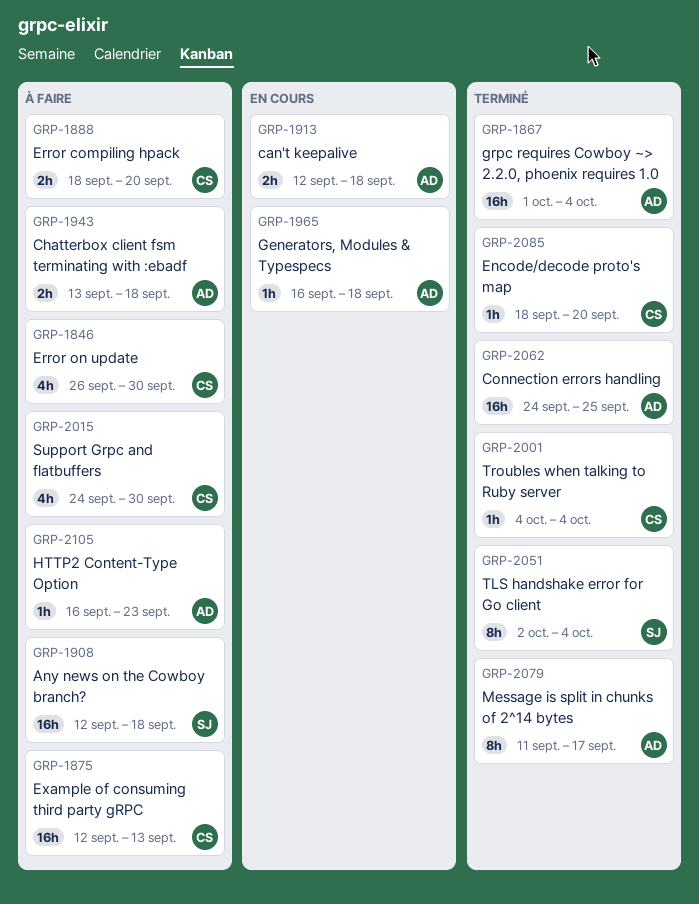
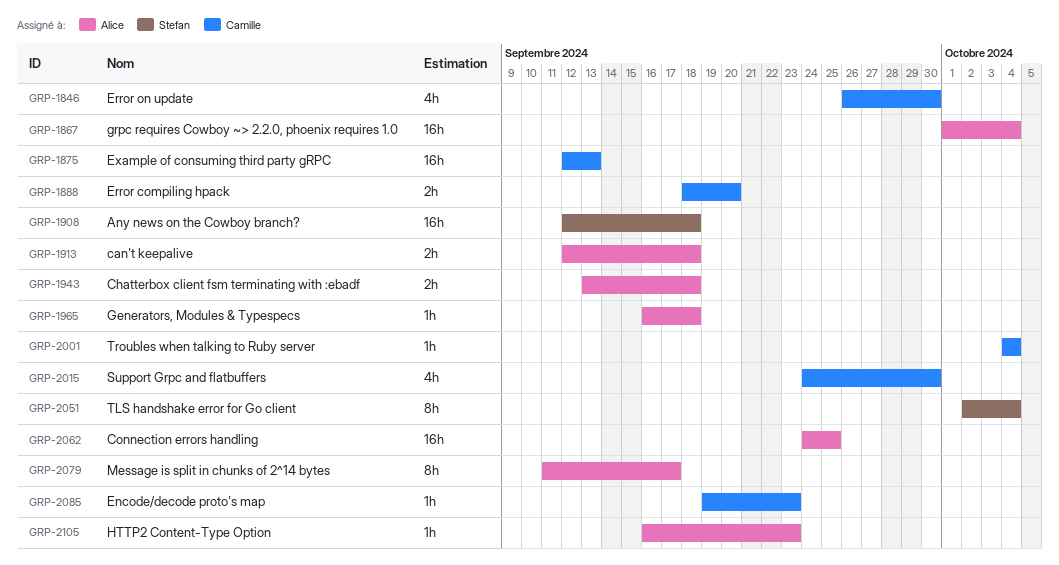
GRP-2085, start: Sep 18 -> Sep 19
GRP-2085, due: Sep 20 -> Sep 23

